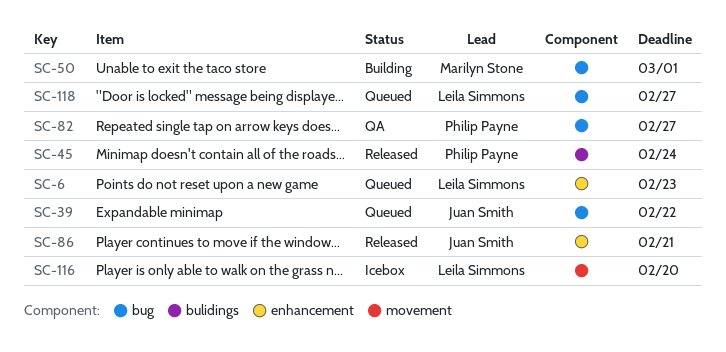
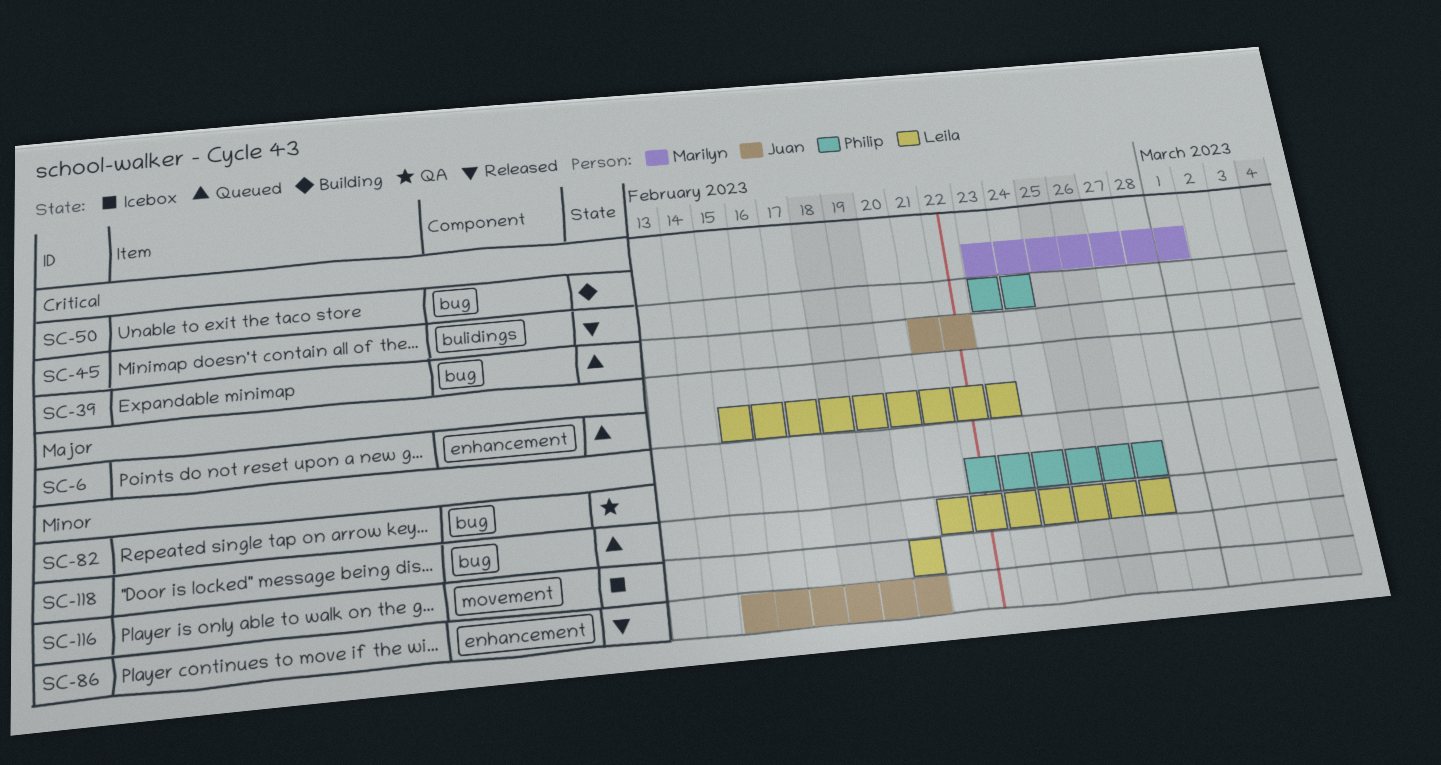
SC-86, due: Feb 21 -> Feb 20

